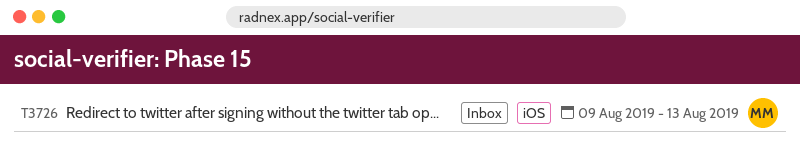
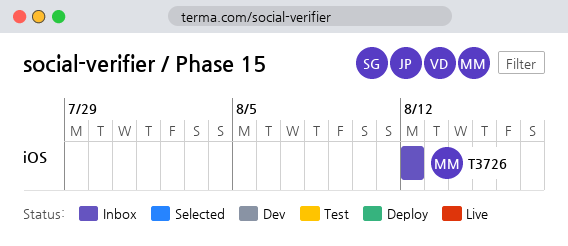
T3726, start: Aug 9 -> Aug 12
T3726, due: Aug 13 -> Aug 12

